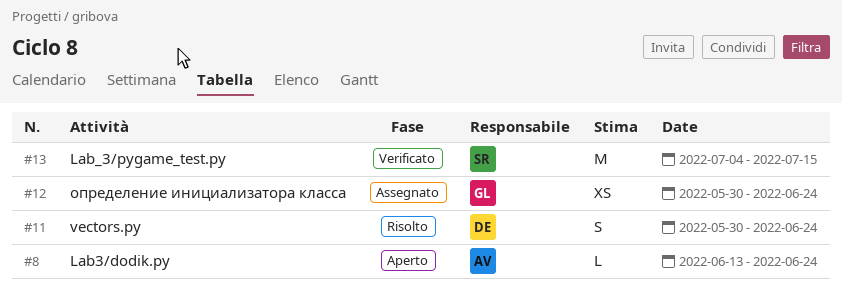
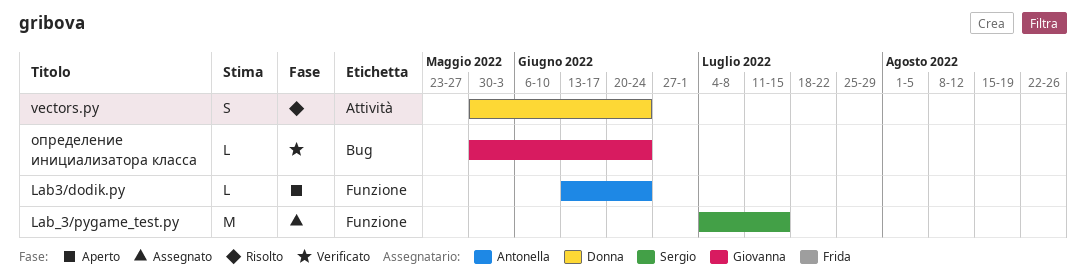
Lab_3/pygame_test.py, status: Verificato -> Assegnato
определение инициализатора класса, status: Assegnato -> Verificato
определение инициализатора класса, estimate: XS -> L

